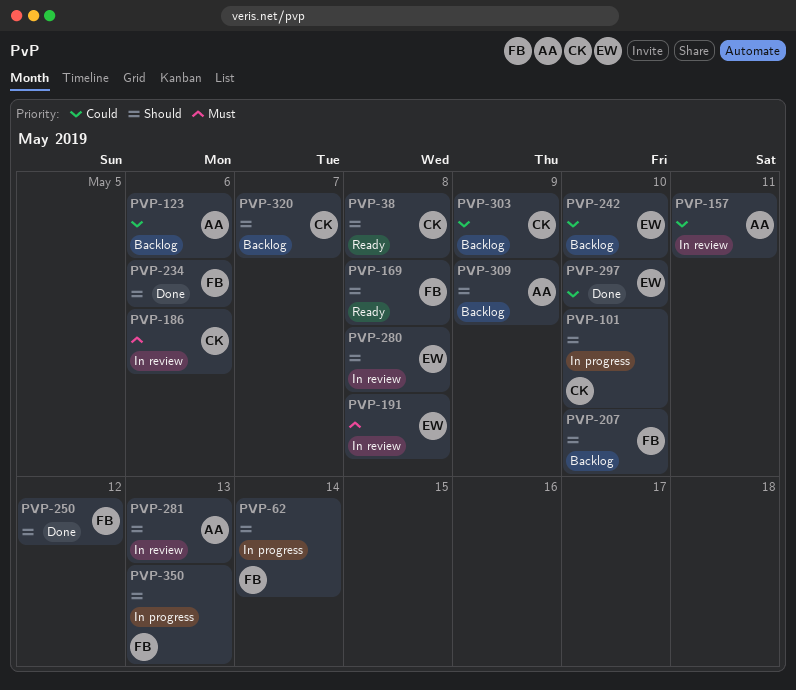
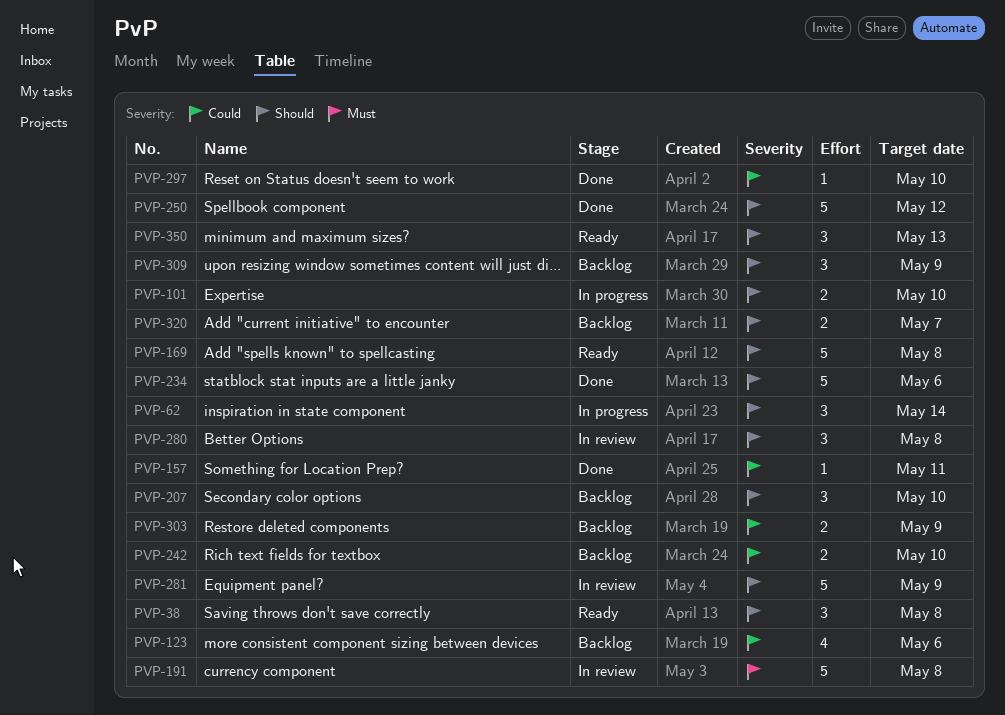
PVP-157, status: In review -> Done
PVP-186: present -> none
PVP-281, due: May 13 -> May 9
PVP-350, status: In progress -> Ready

